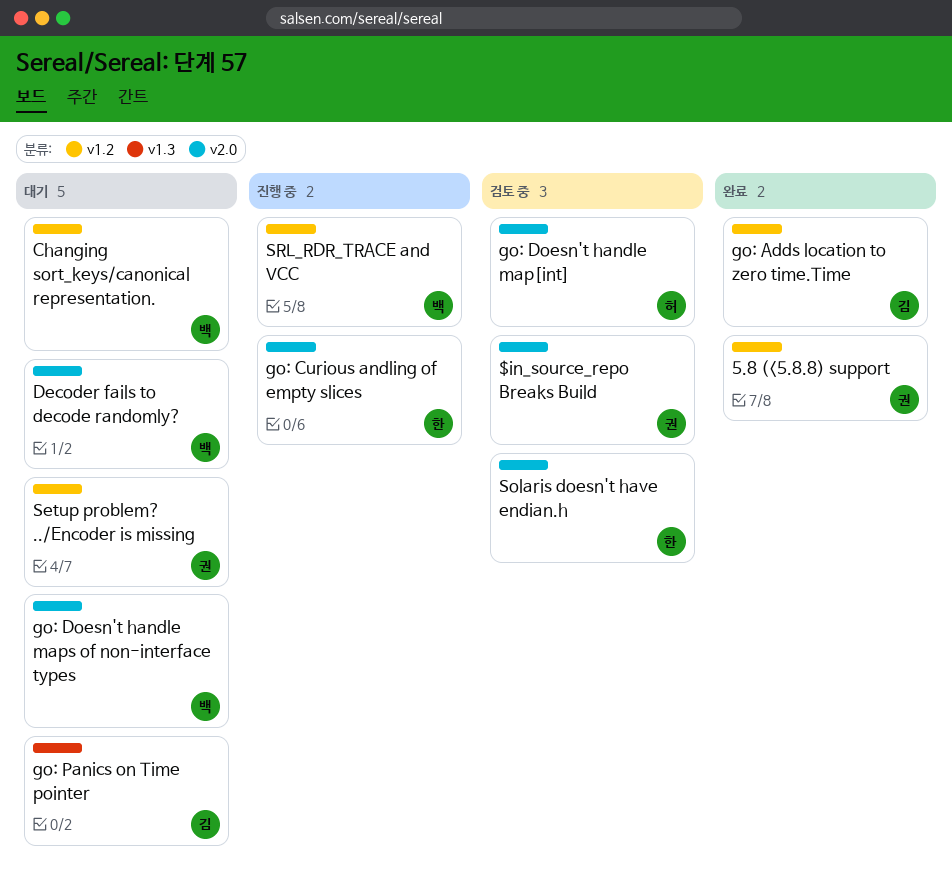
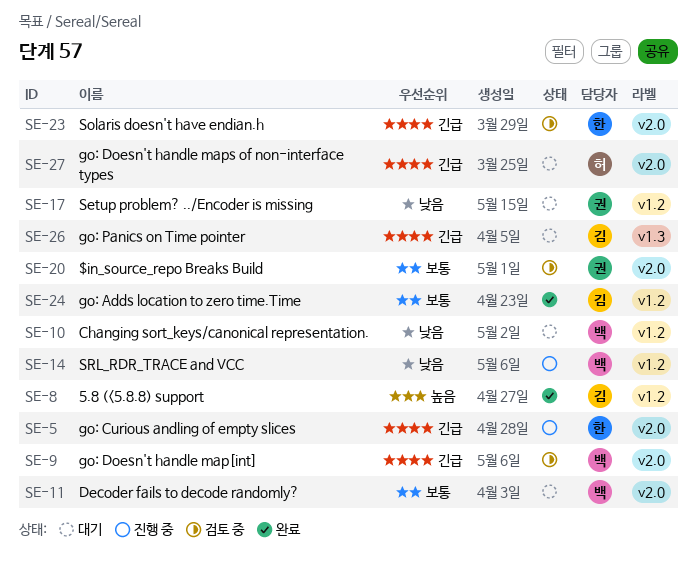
5.8 (<5.8.8) support, owner: 권 -> 김
go: Doesn't handle map[int], owner: 허 -> 백
go: Doesn't handle maps of non-interface types, owner: 백 -> 허

